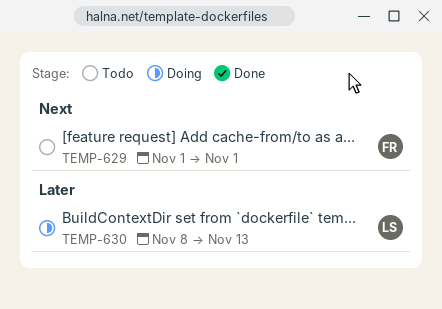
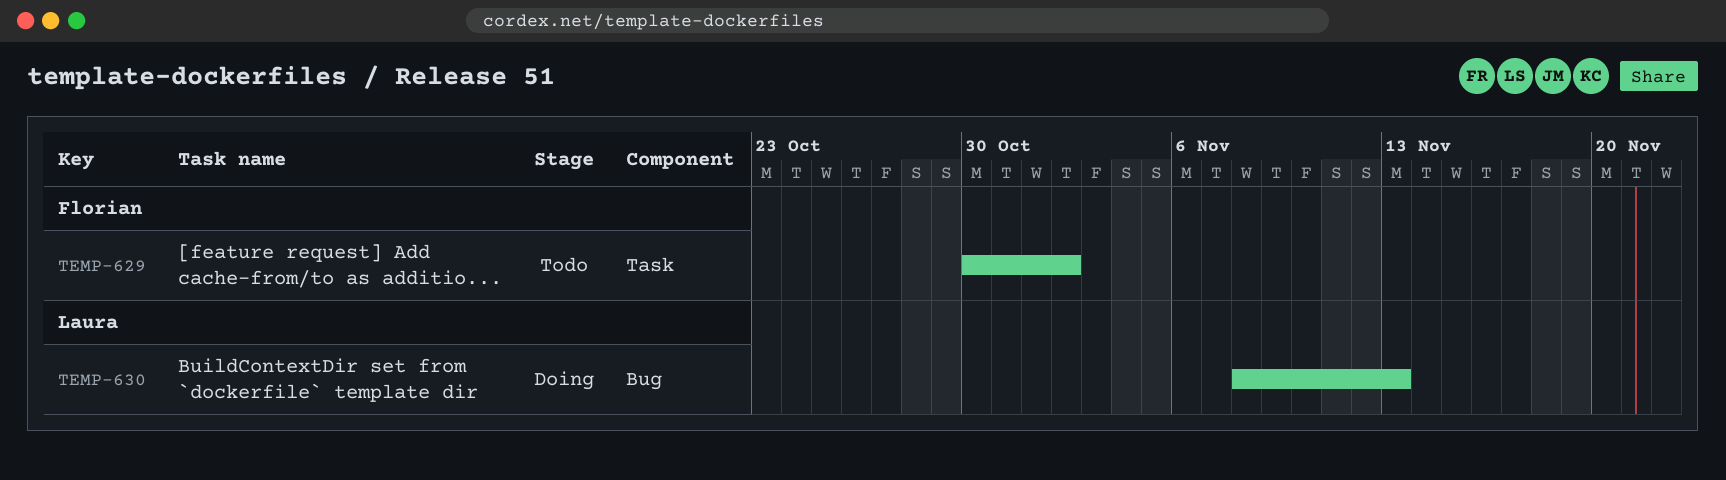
TEMP-629, start: Nov 1 -> Oct 30
TEMP-629, due: Nov 1 -> Nov 2

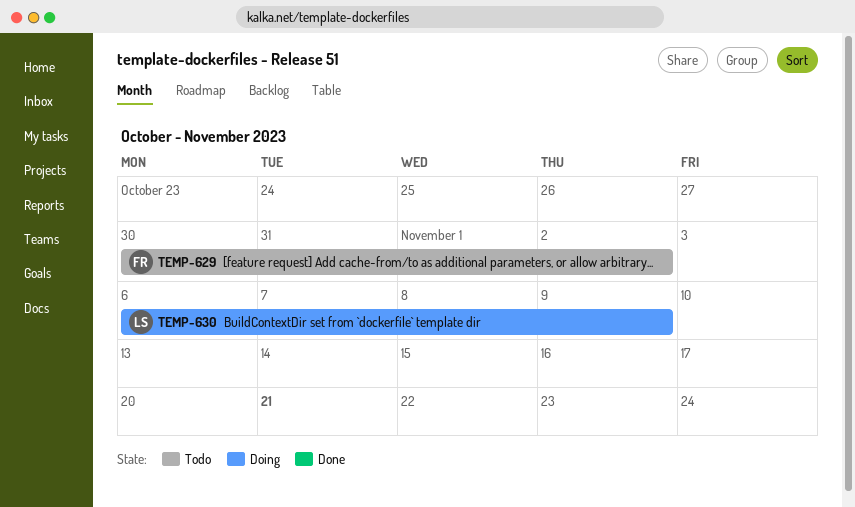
TEMP-630, start: Nov 8 -> Nov 6
TEMP-630, due: Nov 13 -> Nov 9

